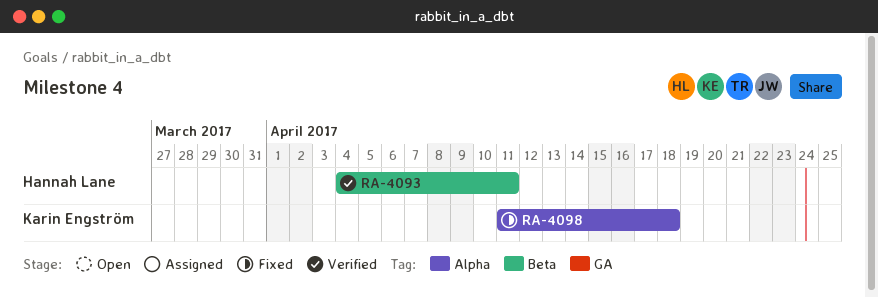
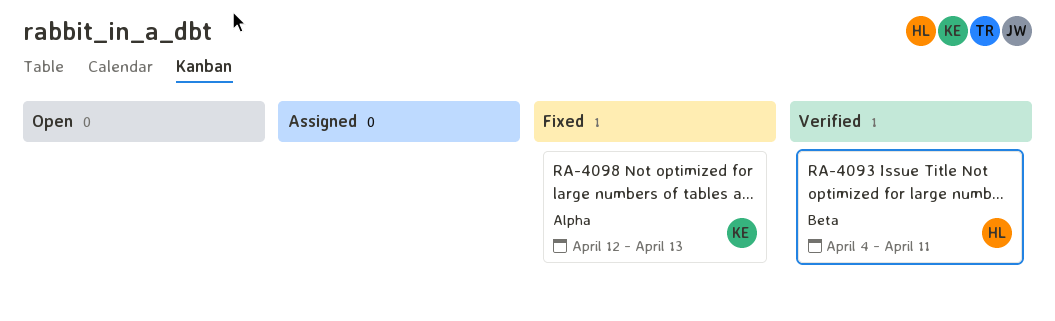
RA-4098, start: Apr 11 -> Apr 12
RA-4098, due: Apr 18 -> Apr 13

